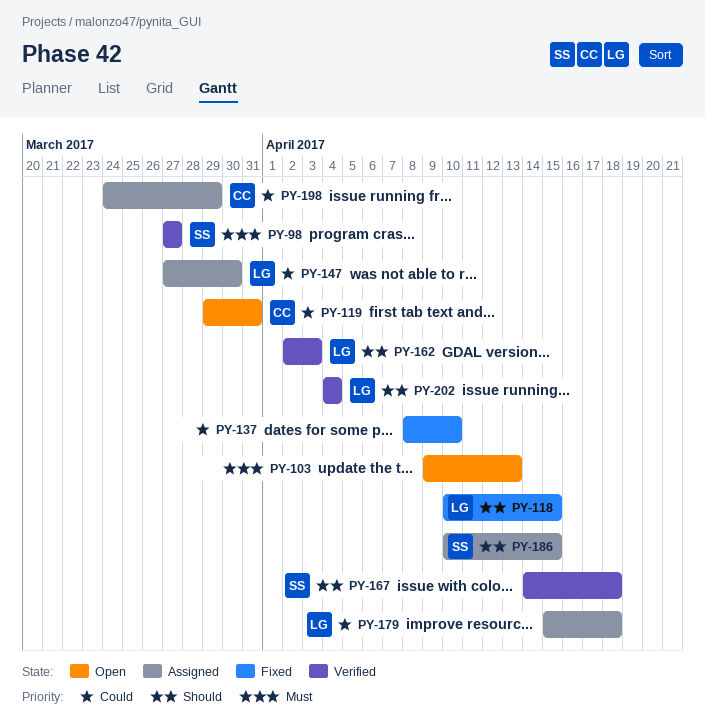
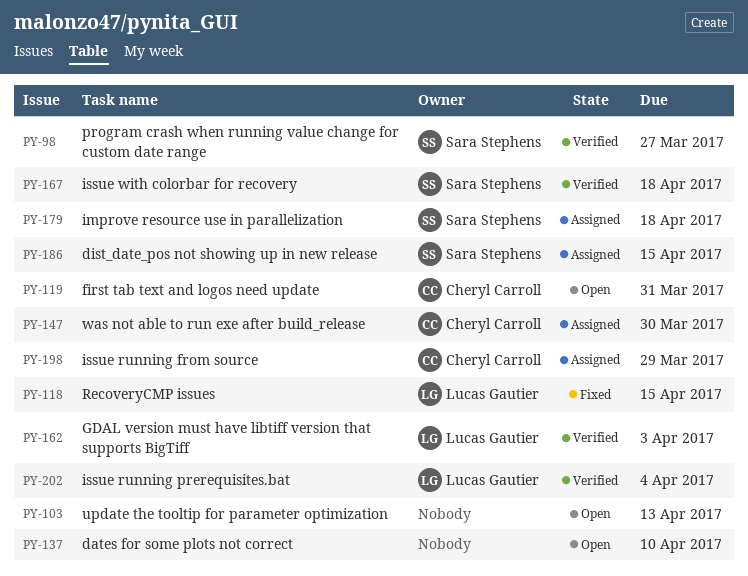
PY-137, status: Fixed -> Open
PY-147, owner: Lucas Gautier -> Cheryl Carroll
PY-179, owner: Lucas Gautier -> Sara Stephens

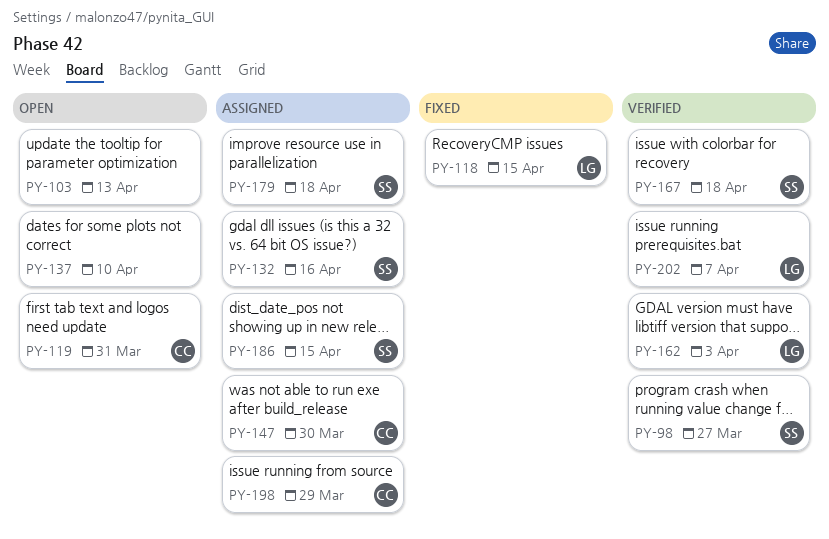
PY-132: none -> present
PY-202, due: Apr 4 -> Apr 7

